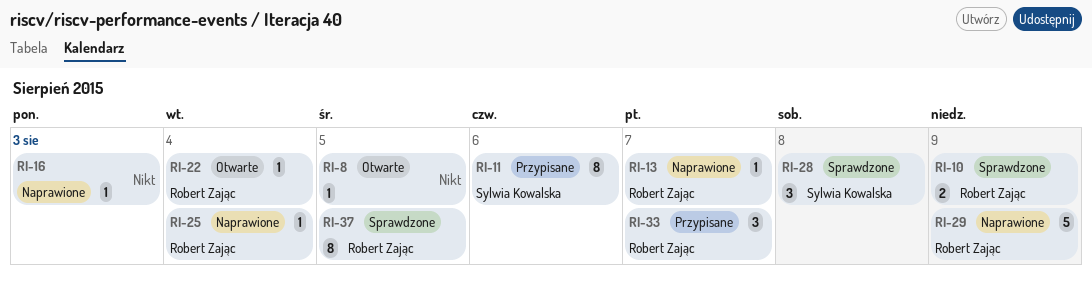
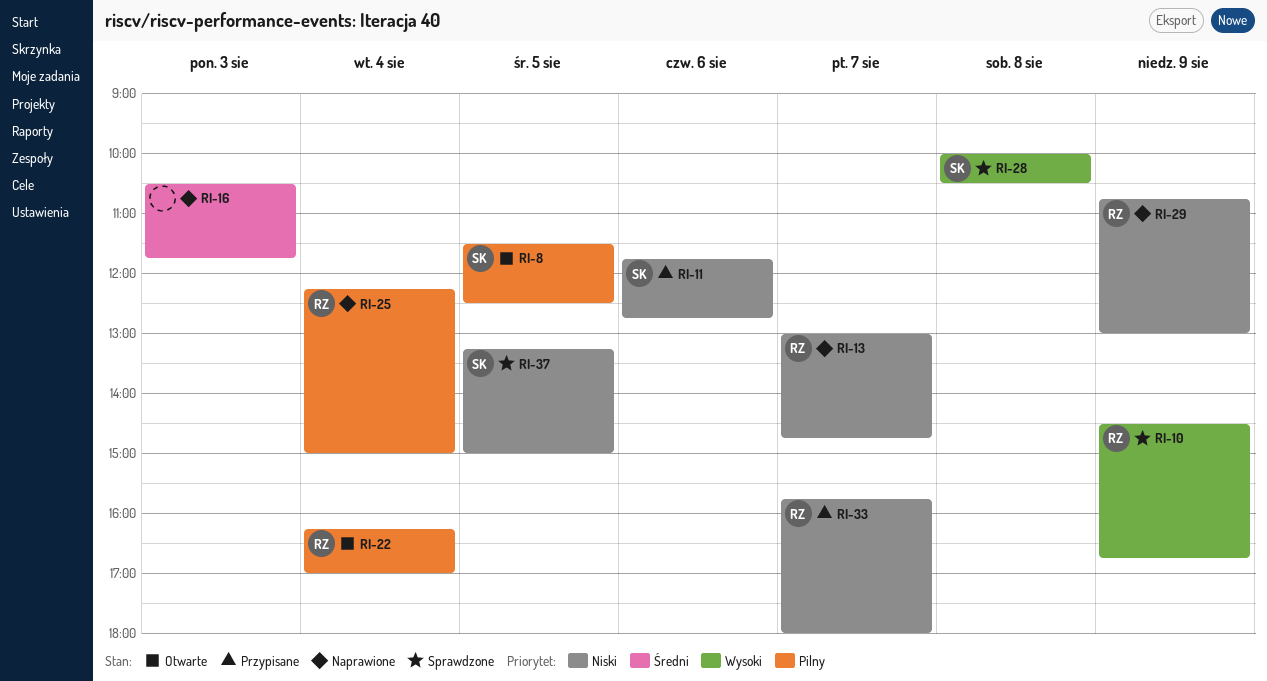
RI-8, owner: none -> Sylwia Kowalska
RI-37, owner: Robert Zając -> Sylwia Kowalska

